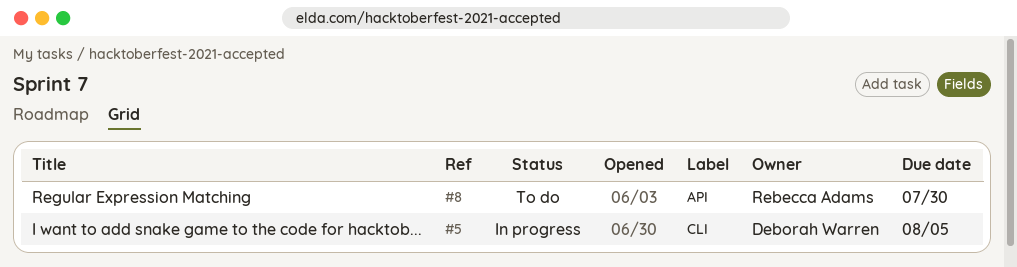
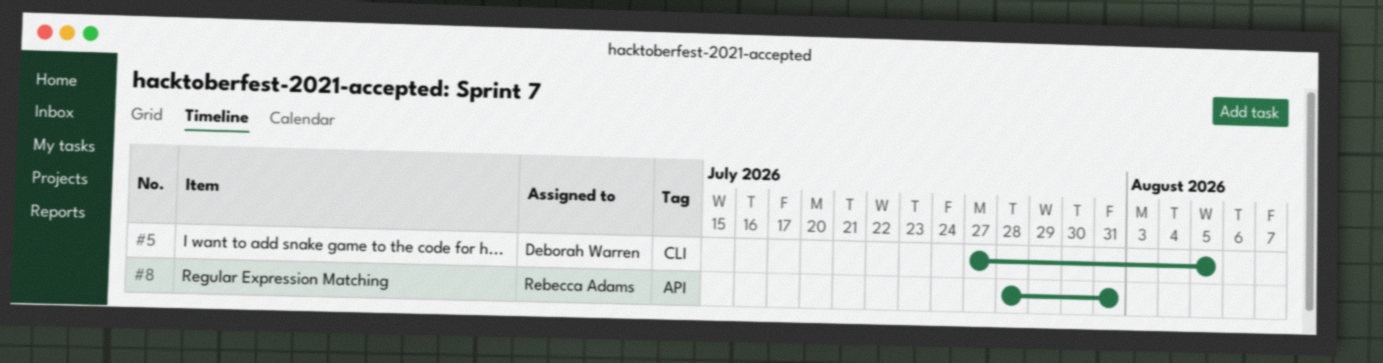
#8, due: Jul 30 -> Jul 31

